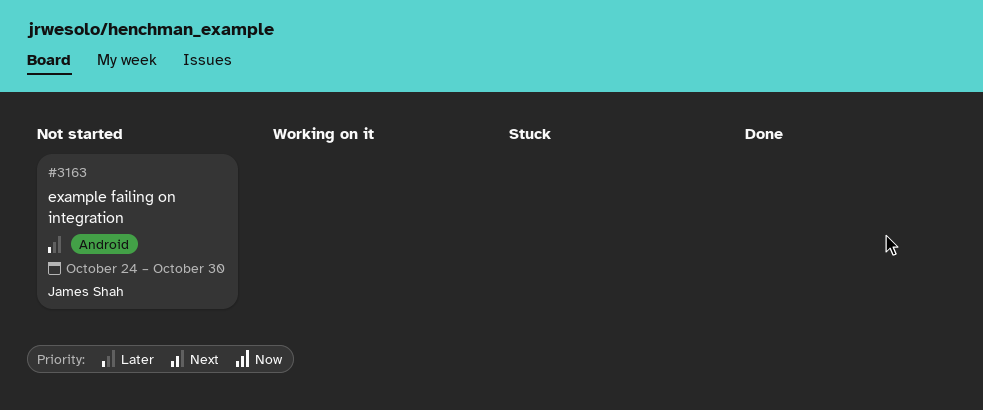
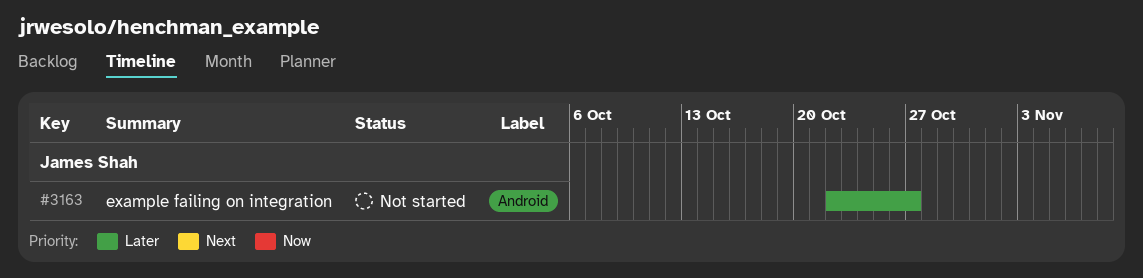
#3163, start: Oct 24 -> Oct 22
#3163, due: Oct 30 -> Oct 27

